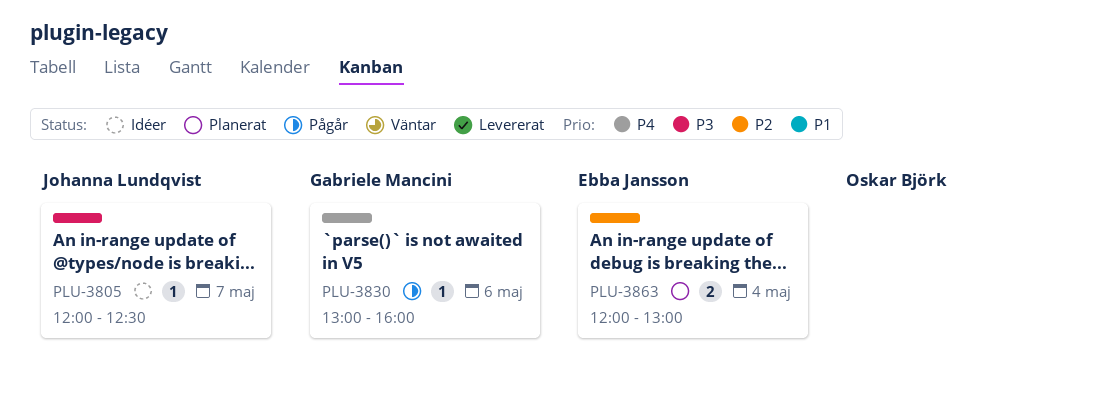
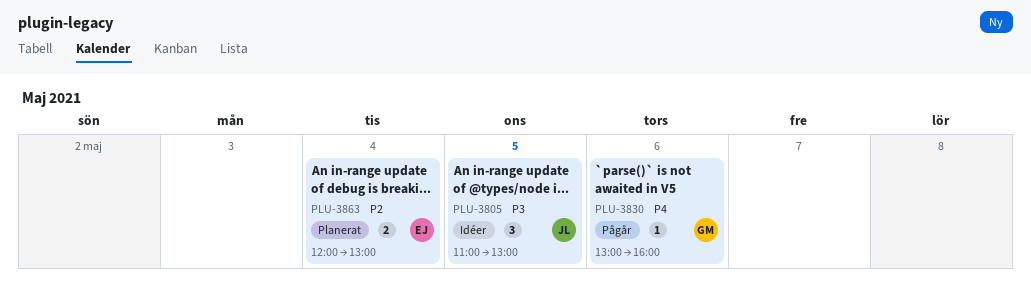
PLU-3805, estimate: 1 -> 3
PLU-3805, day: May 7 -> May 5
PLU-3805, begins: 12:00 -> 11:00
PLU-3805, ends: 12:30 -> 13:00

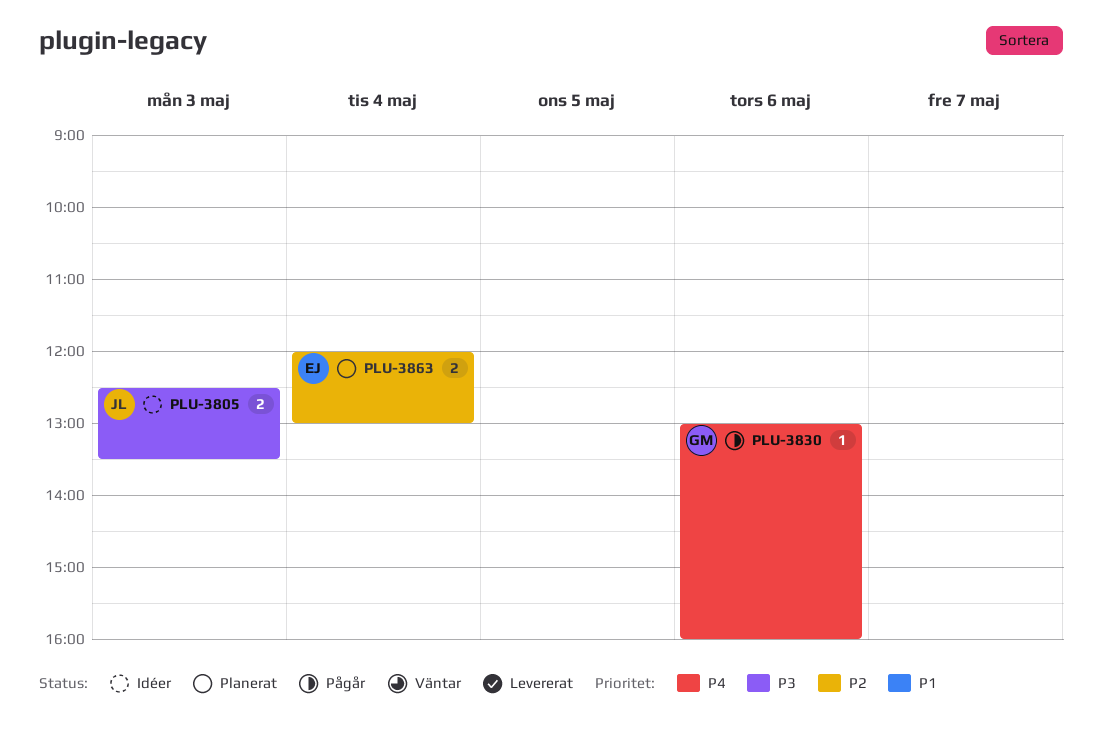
PLU-3805, estimate: 3 -> 2
PLU-3805, day: May 5 -> May 3
PLU-3805, begins: 11:00 -> 12:30
PLU-3805, ends: 13:00 -> 13:30

